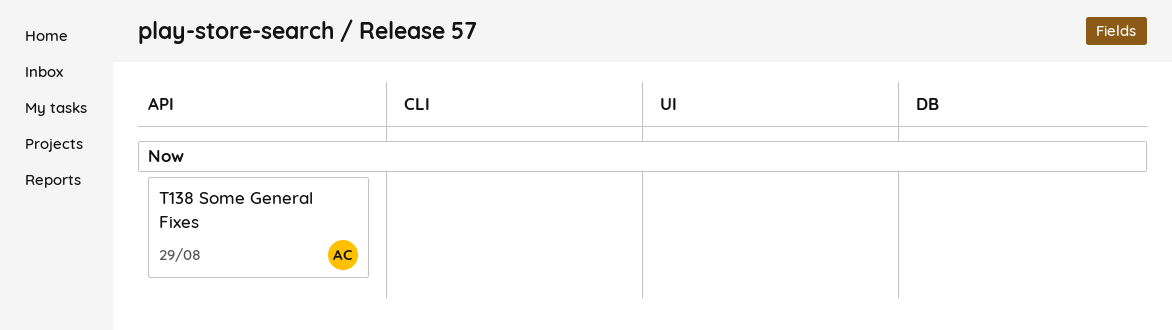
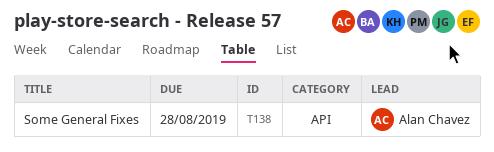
T138, due: Aug 29 -> Aug 28

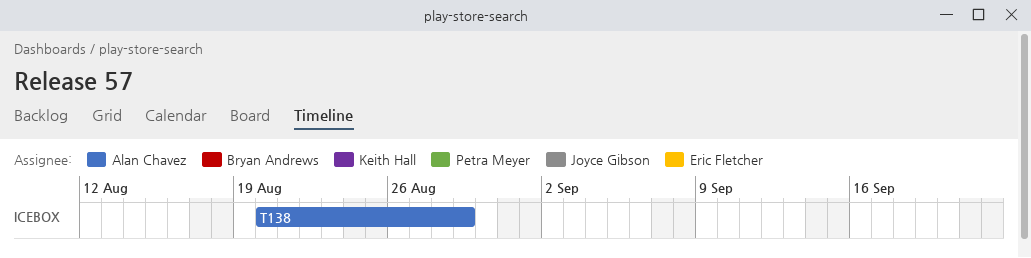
T138, due: Aug 28 -> Aug 29

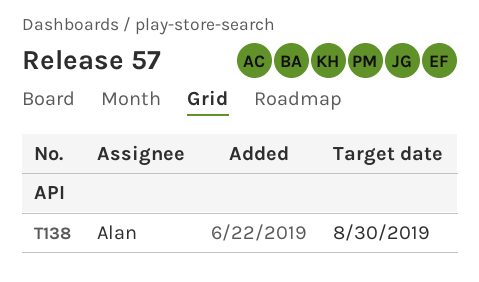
T138, due: Aug 29 -> Aug 30

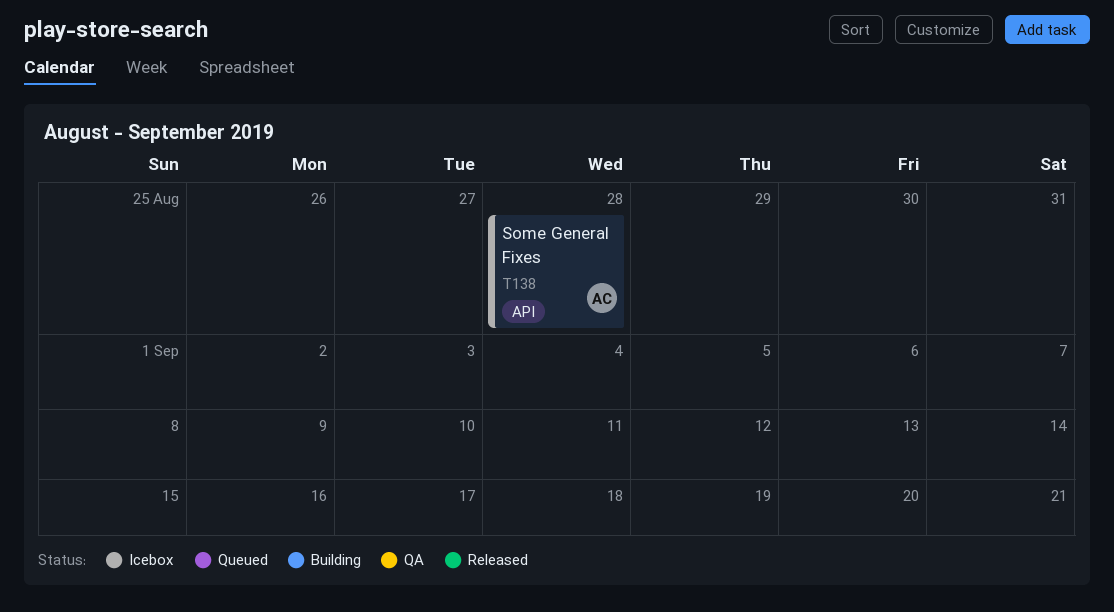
T138, due: Aug 30 -> Aug 28

